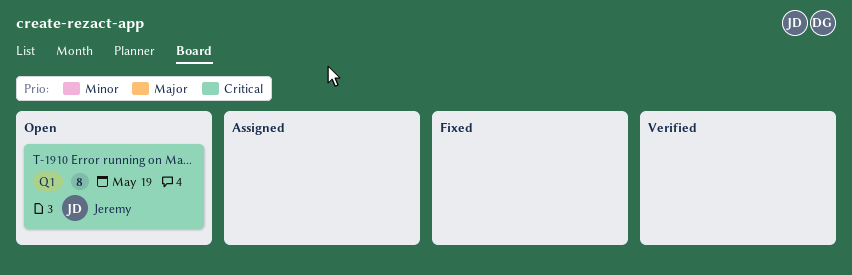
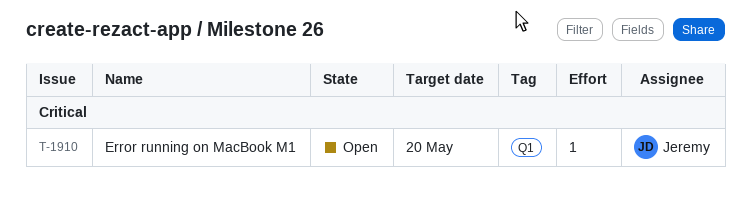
T-1910, estimate: 8 -> 1
T-1910, due: May 19 -> May 20

